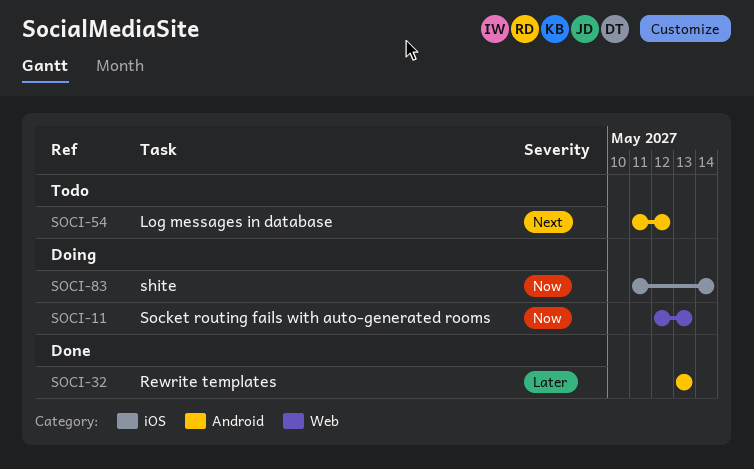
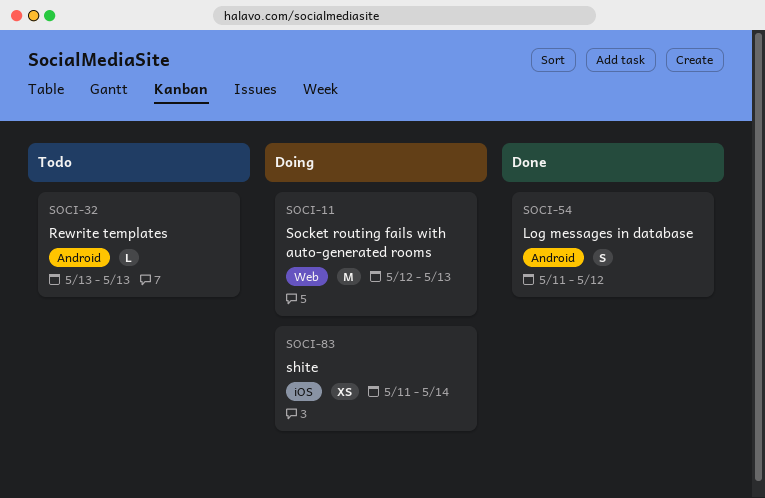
SOCI-32, status: Done -> Todo
SOCI-54, status: Todo -> Done

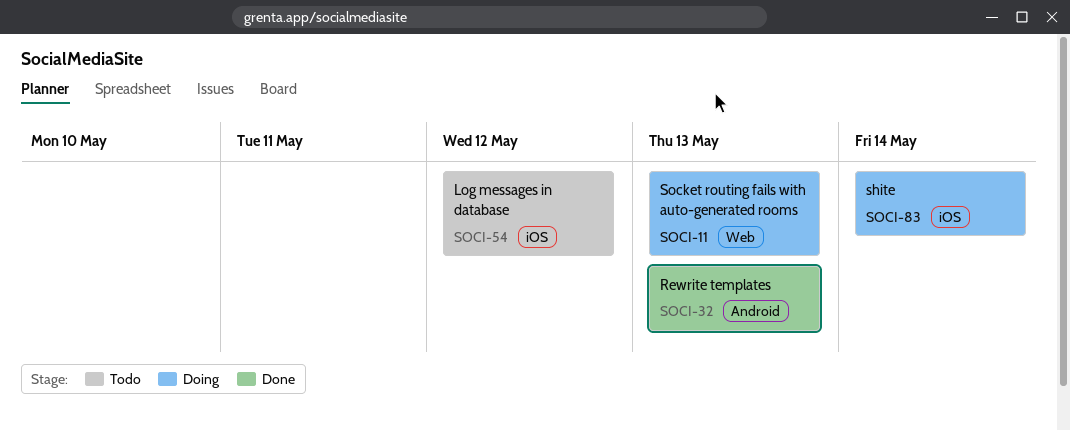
SOCI-32, status: Todo -> Done
SOCI-54, status: Done -> Todo
SOCI-54, label: Android -> iOS

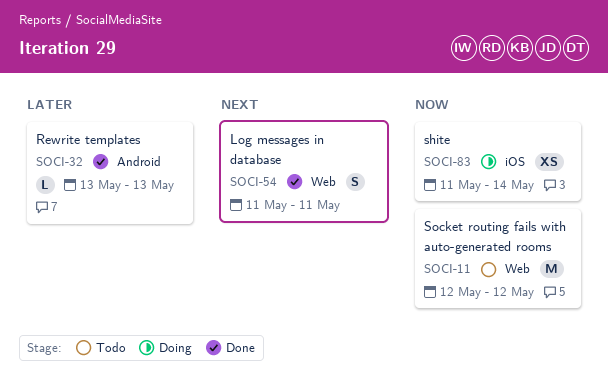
SOCI-11, status: Doing -> Todo
SOCI-11, due: May 13 -> May 12
SOCI-54, status: Todo -> Done
SOCI-54, label: iOS -> Web
SOCI-54, due: May 12 -> May 11

